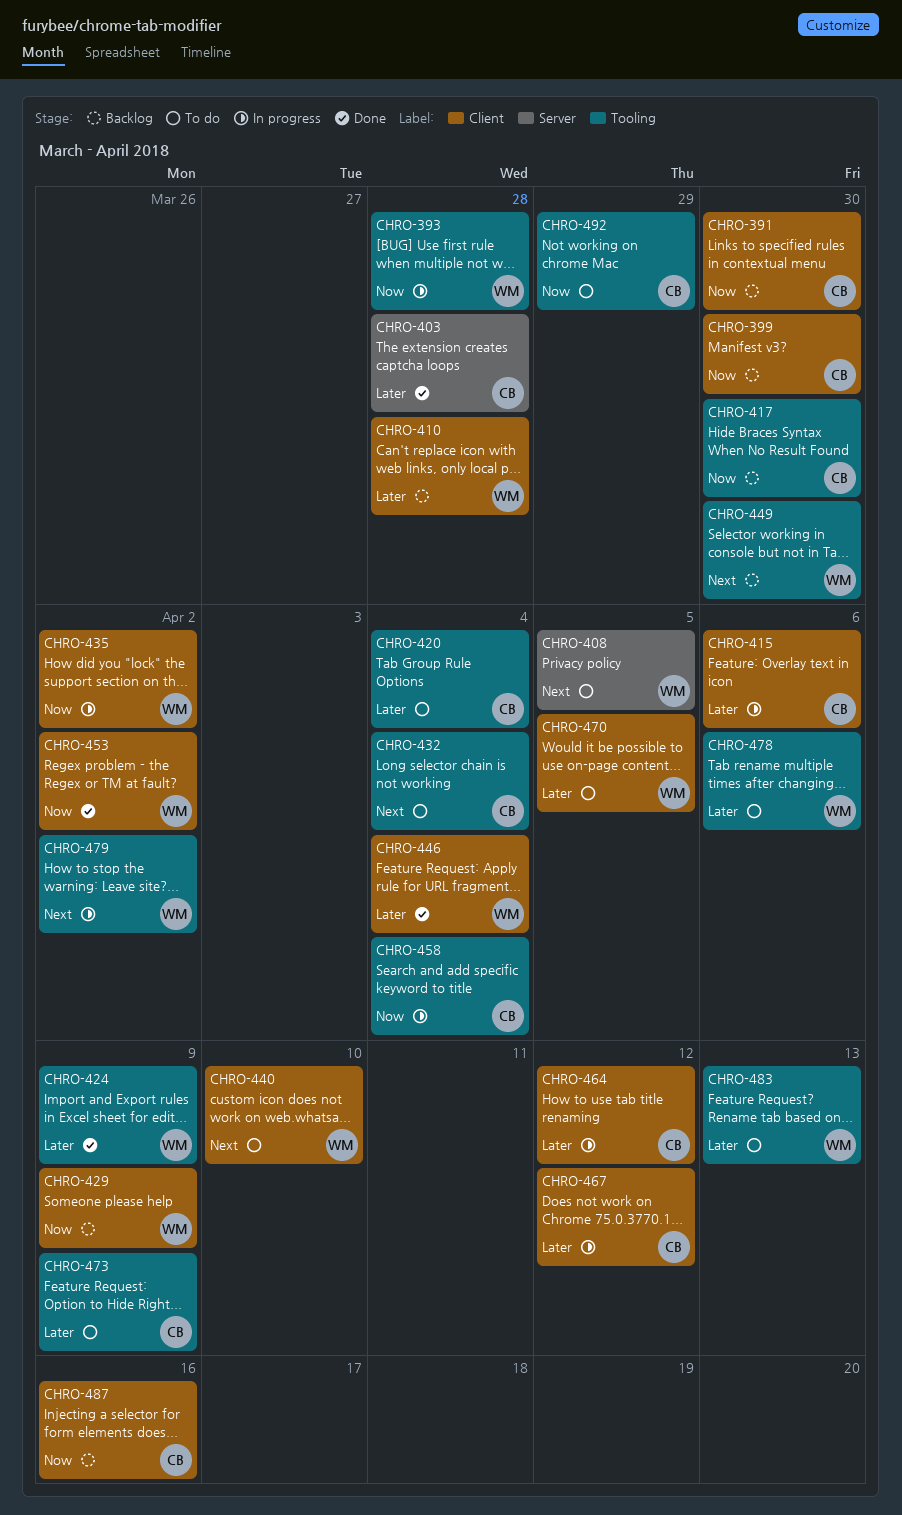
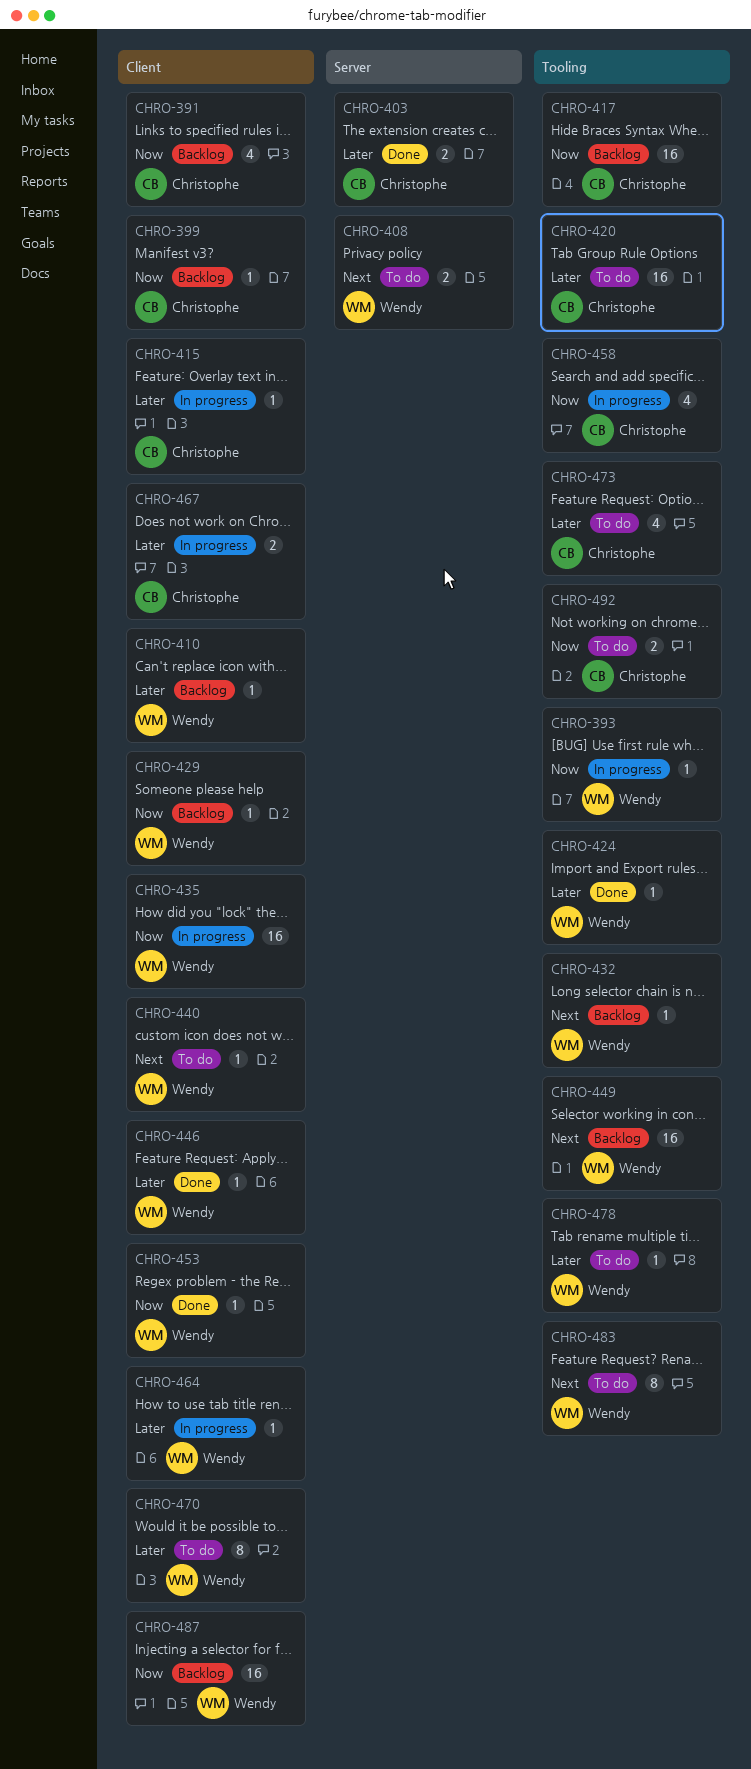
CHRO-432, status: To do -> Backlog
CHRO-432, owner: Christophe -> Wendy
CHRO-464, owner: Christophe -> Wendy
CHRO-479: present -> none
CHRO-483, priority: Later -> Next
CHRO-487, owner: Christophe -> Wendy

